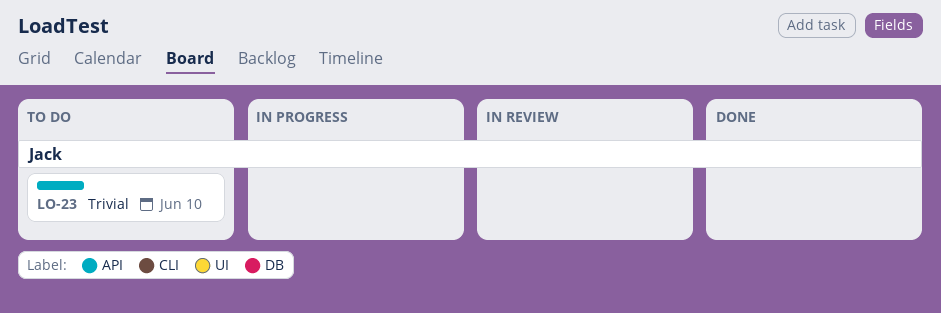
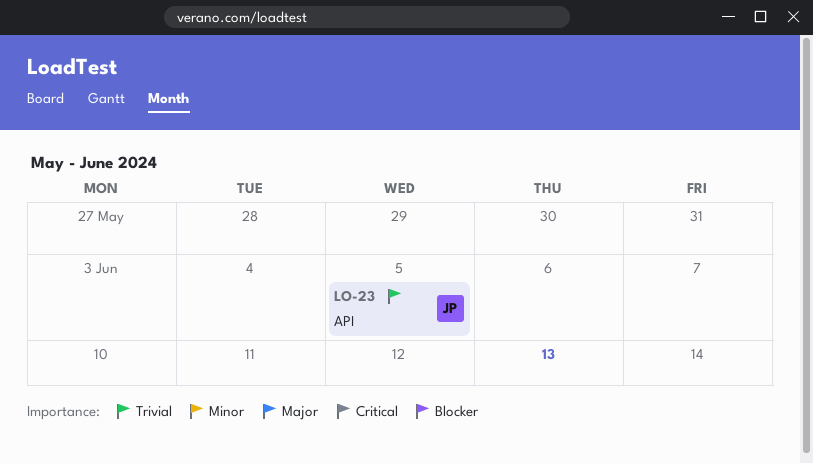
LO-23, due: Jun 10 -> Jun 5

